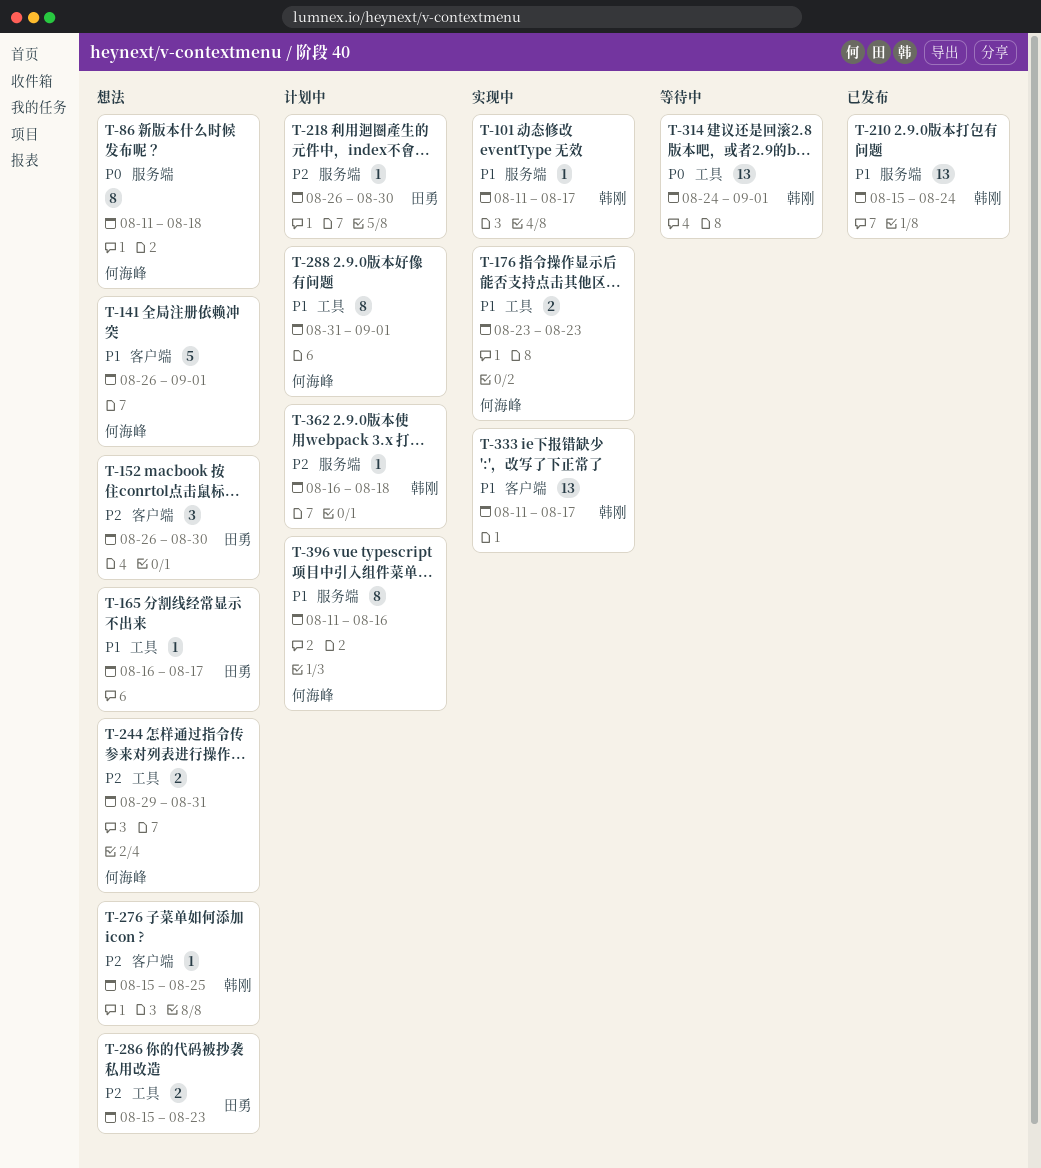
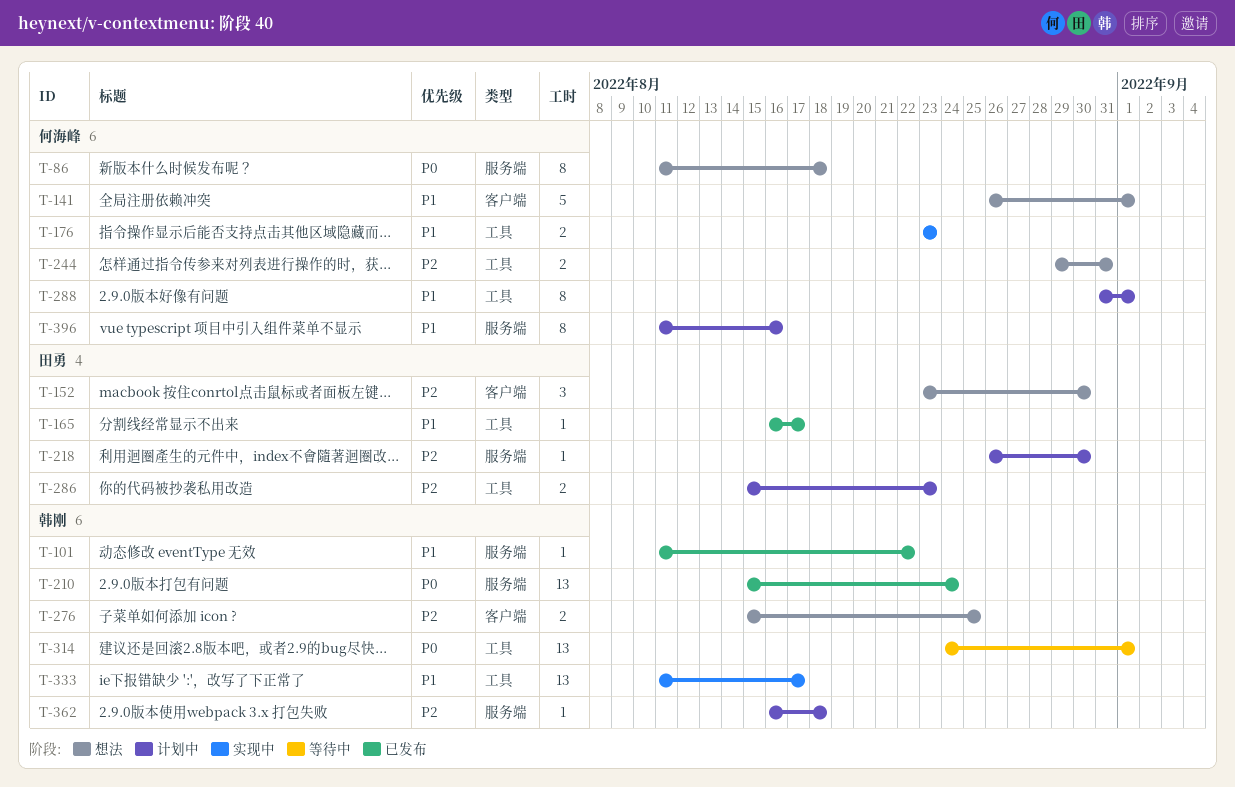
T-101, status: 实现中 -> 已发布
T-101, due: Aug 17 -> Aug 22
T-152, start: Aug 26 -> Aug 23
T-165, status: 想法 -> 已发布
T-210, priority: P1 -> P0
T-276, estimate: 1 -> 2
T-286, status: 想法 -> 计划中
T-333, label: 客户端 -> 工具

